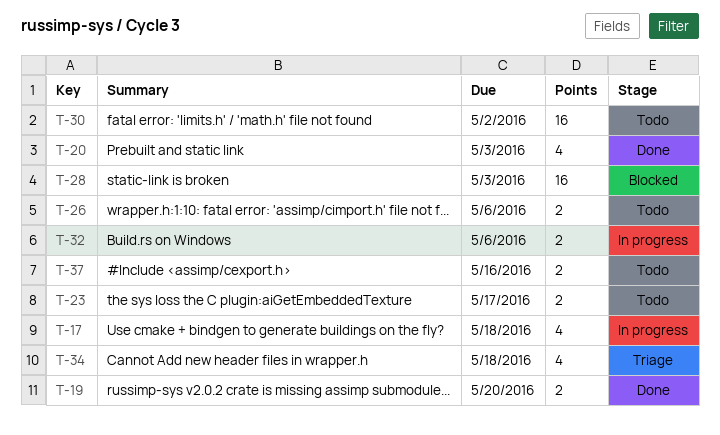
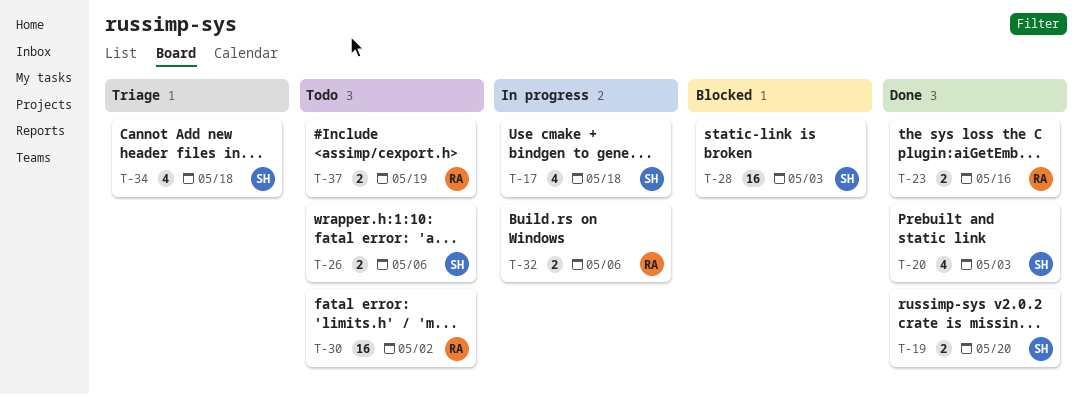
T-23, status: Todo -> Done
T-23, due: May 17 -> May 16
T-37, due: May 16 -> May 19

